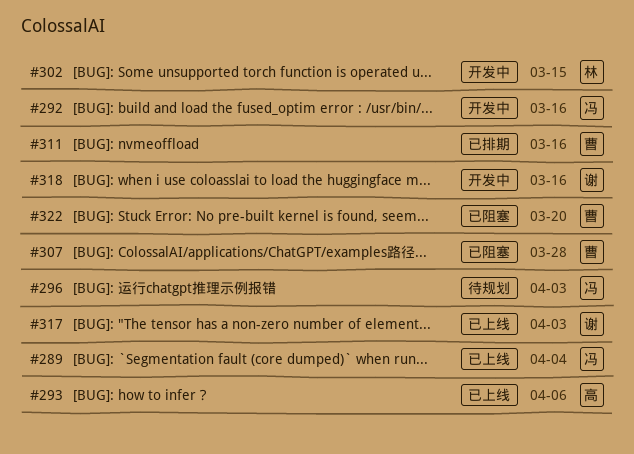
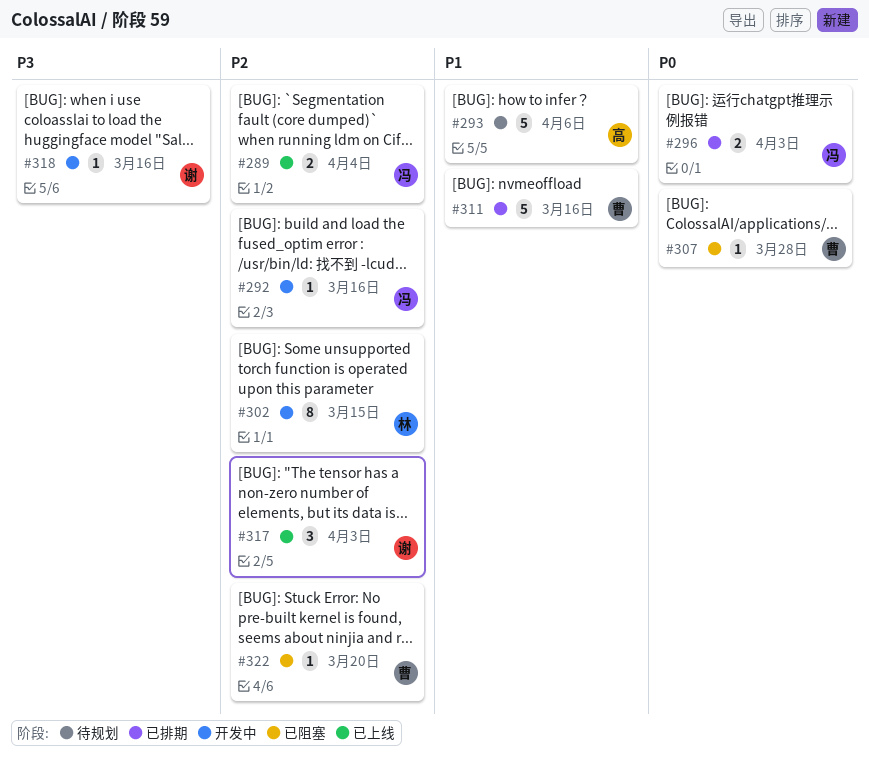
#293, status: 已上线 -> 待规划
#296, status: 待规划 -> 已排期

